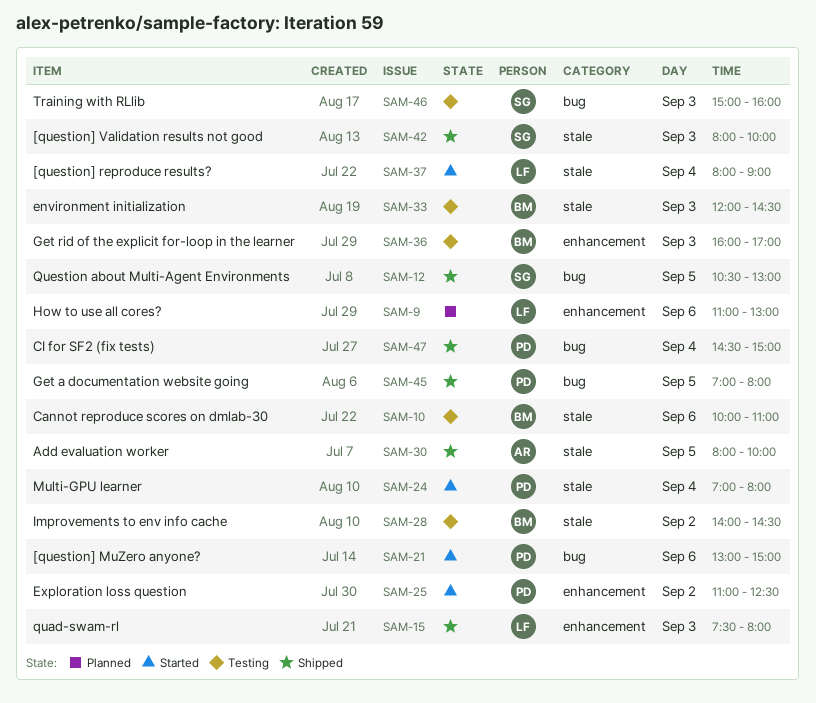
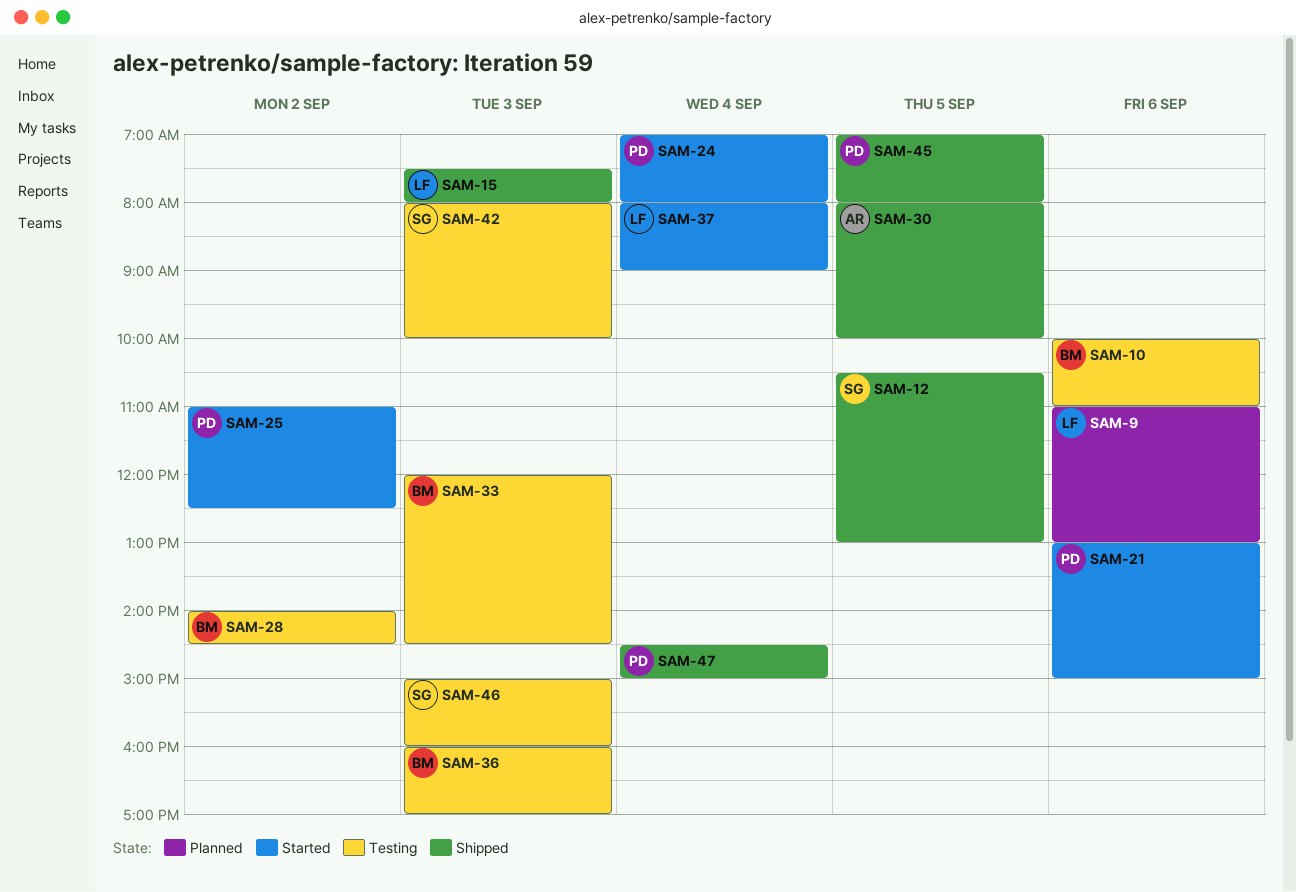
SAM-42, status: Shipped -> Testing

